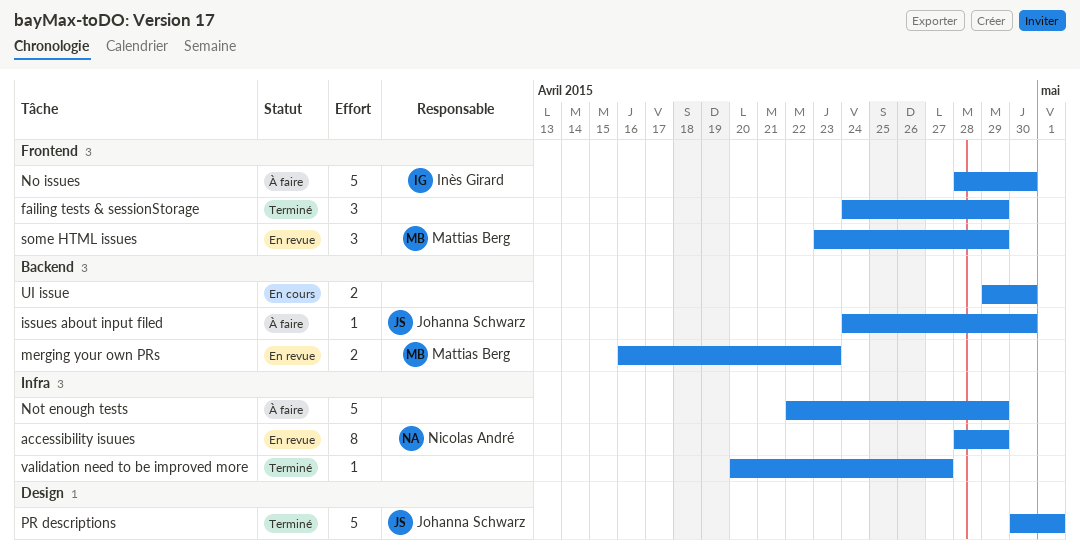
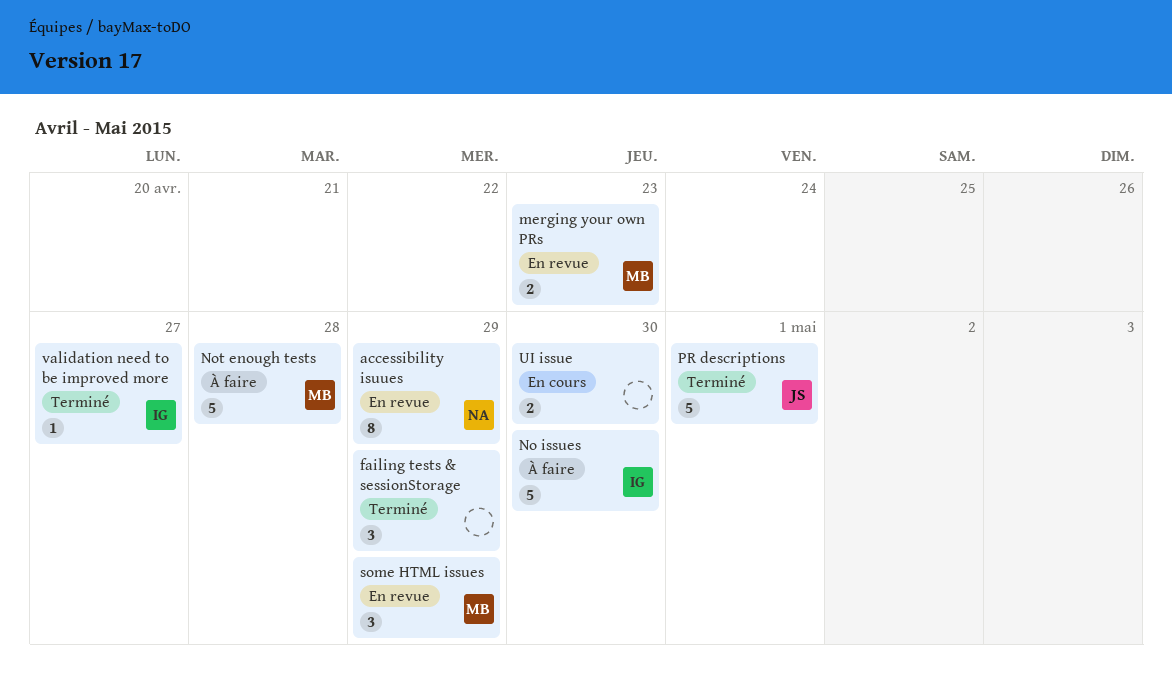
issues about input filed: present -> none
Not enough tests, owner: none -> Mattias Berg
Not enough tests, due: Apr 29 -> Apr 28
validation need to be improved more, owner: none -> Inès Girard

